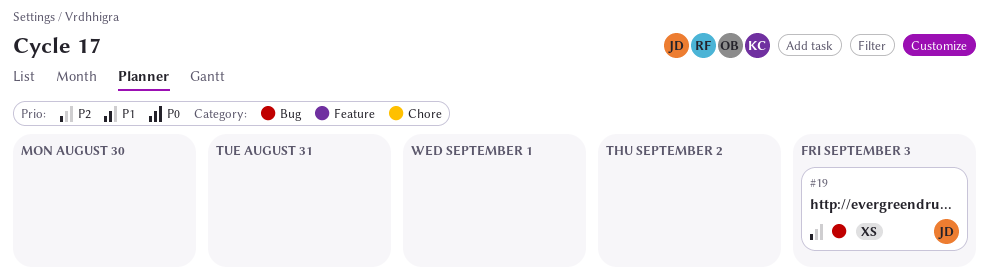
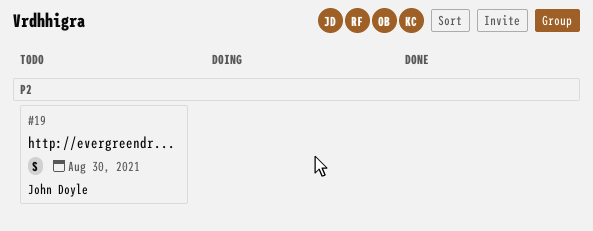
#19, estimate: XS -> S
#19, due: Sep 3 -> Aug 30

